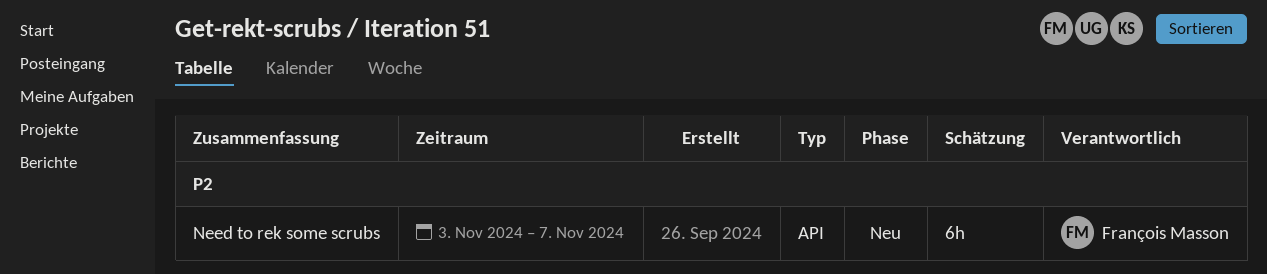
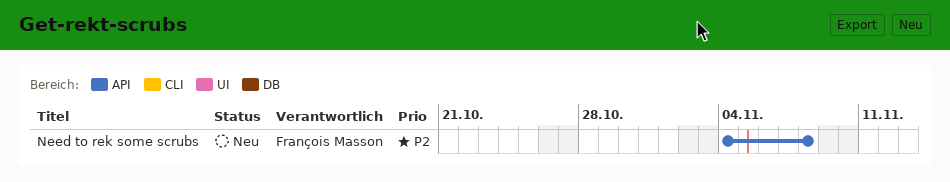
Need to rek some scrubs, start: Nov 3 -> Nov 4
Need to rek some scrubs, due: Nov 7 -> Nov 8

